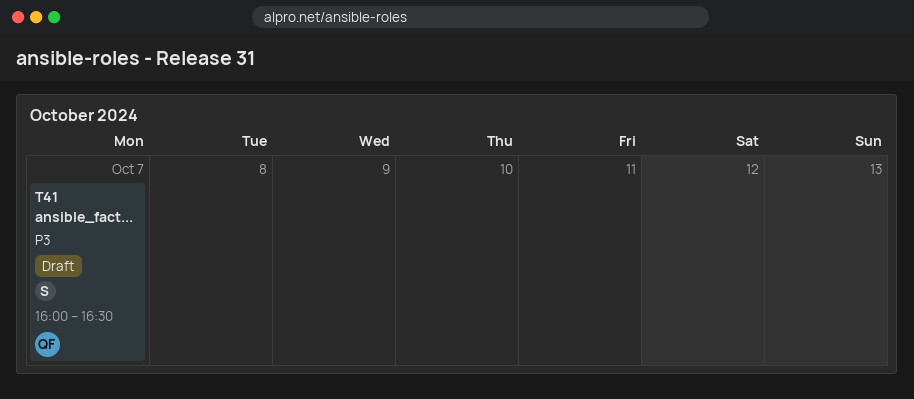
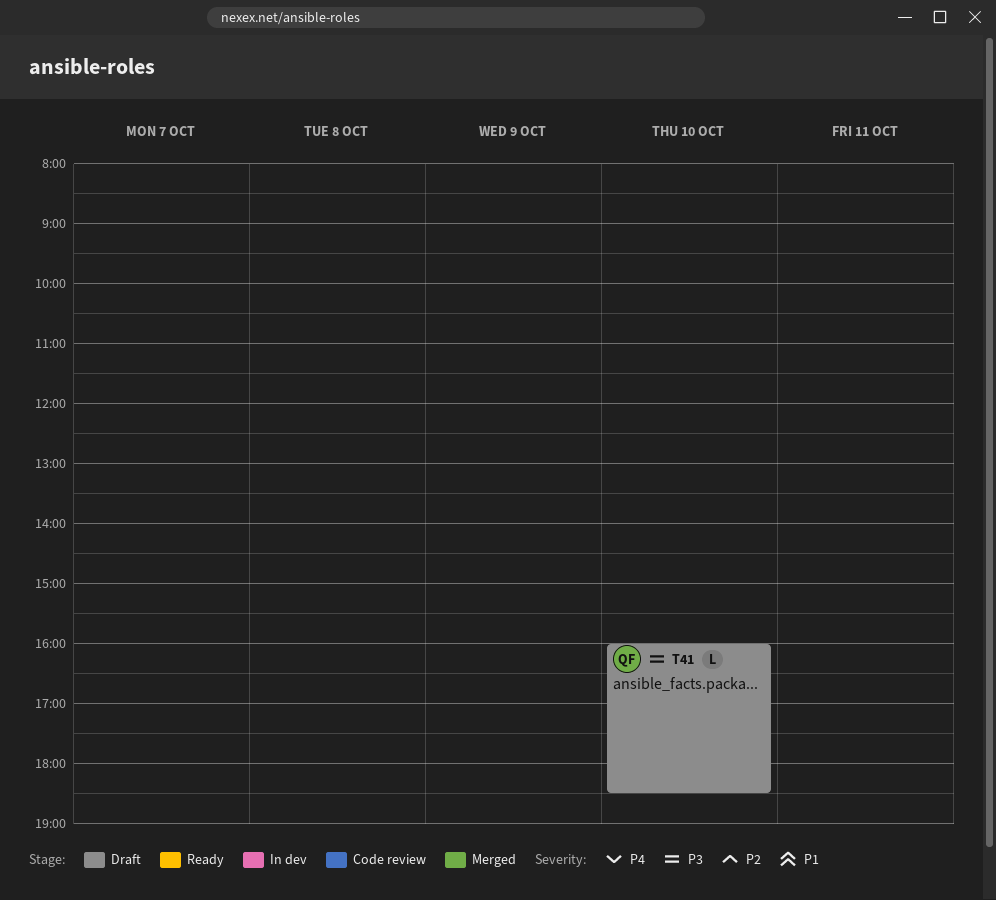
T41, estimate: S -> L
T41, day: Oct 7 -> Oct 10
T41, ends: 16:30 -> 18:30

